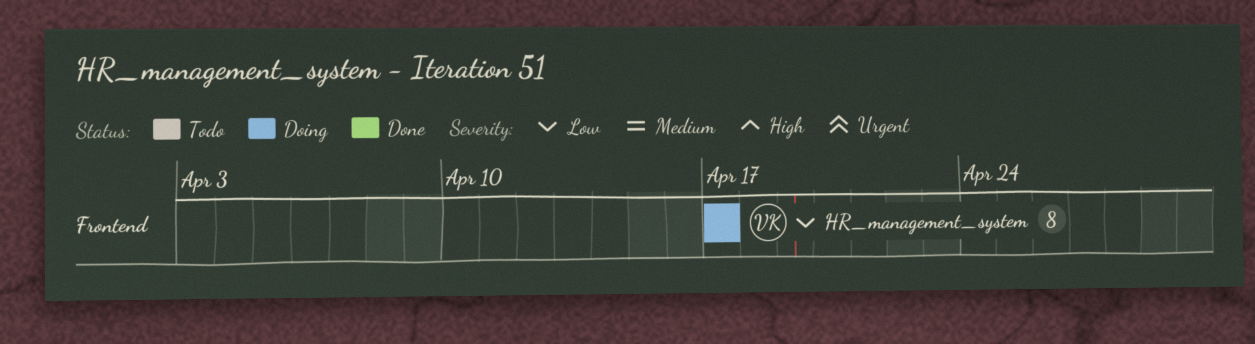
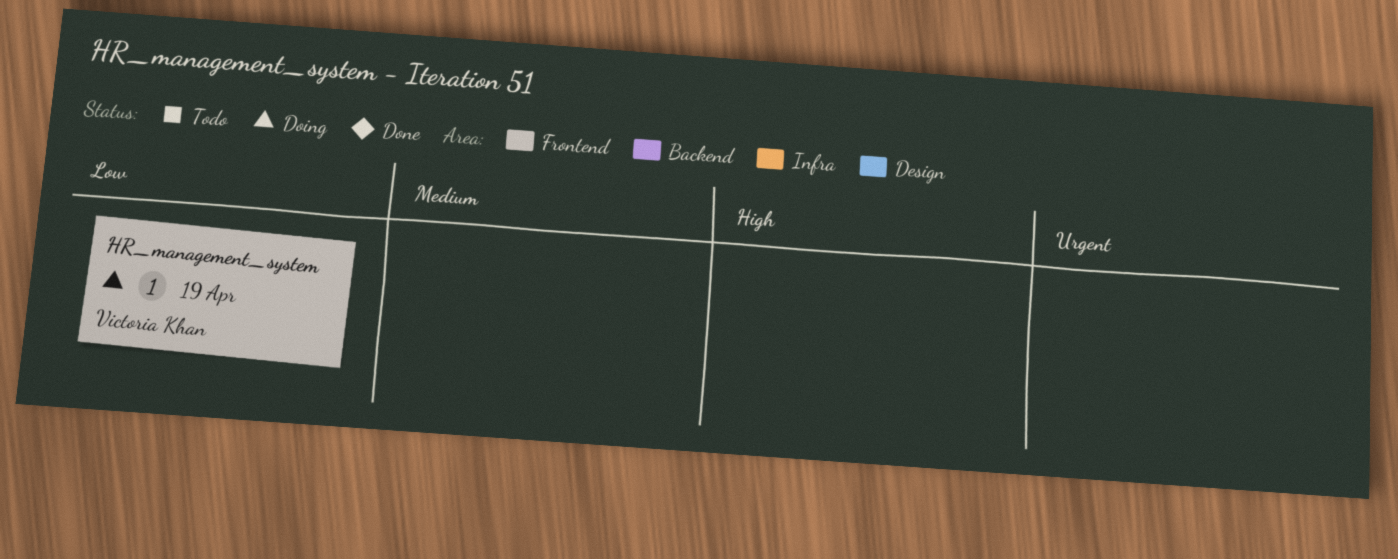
HR_management_system, estimate: 8 -> 1
HR_management_system, due: Apr 17 -> Apr 19

